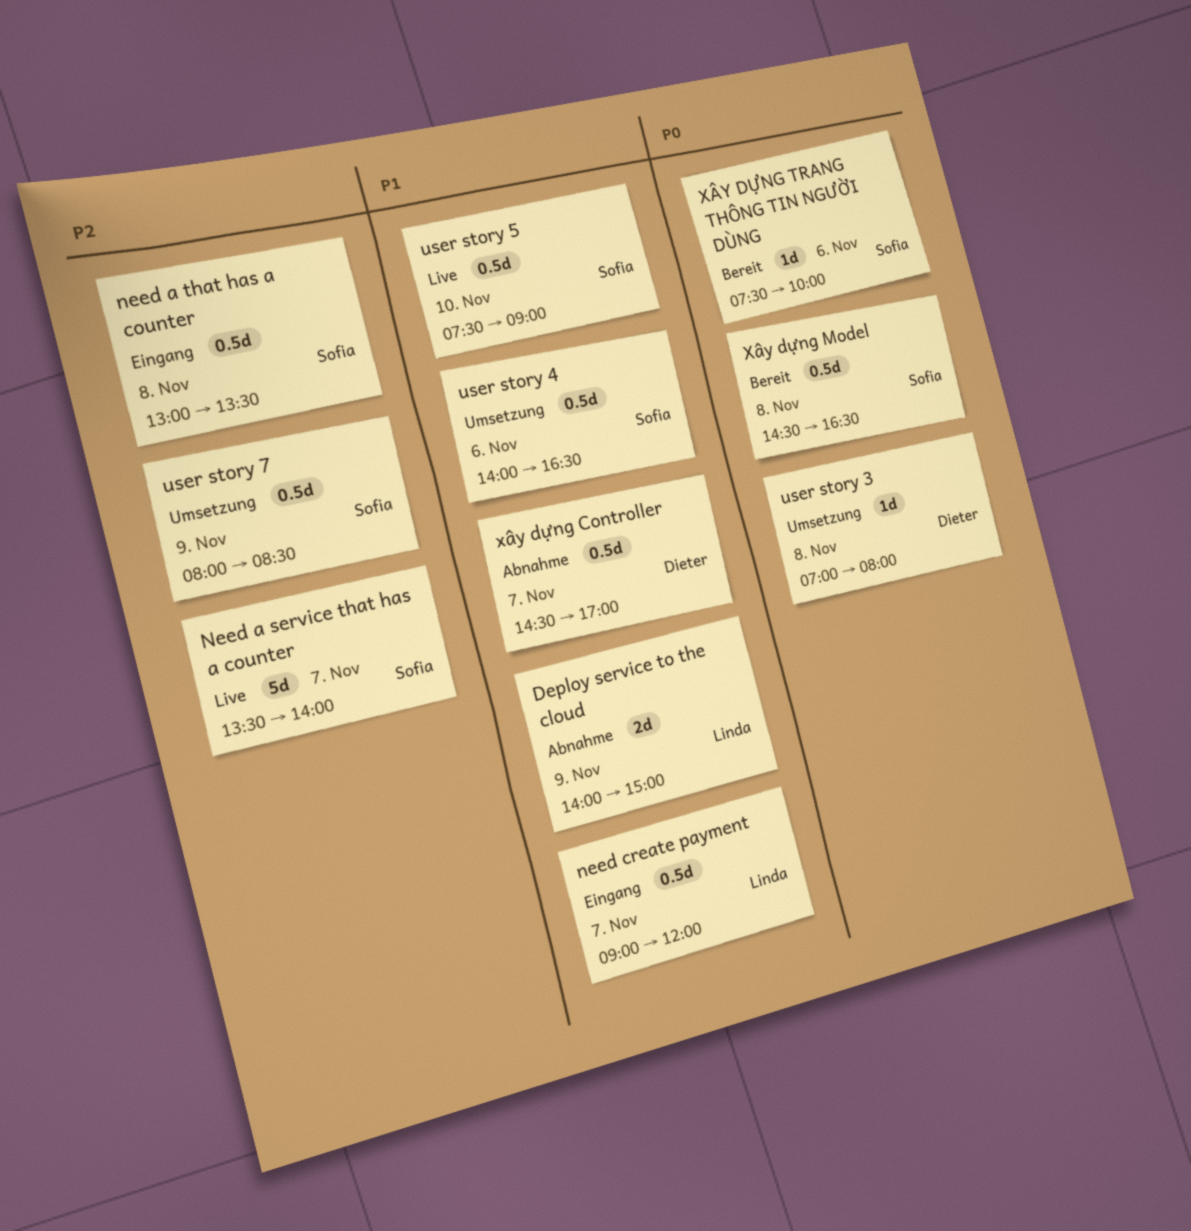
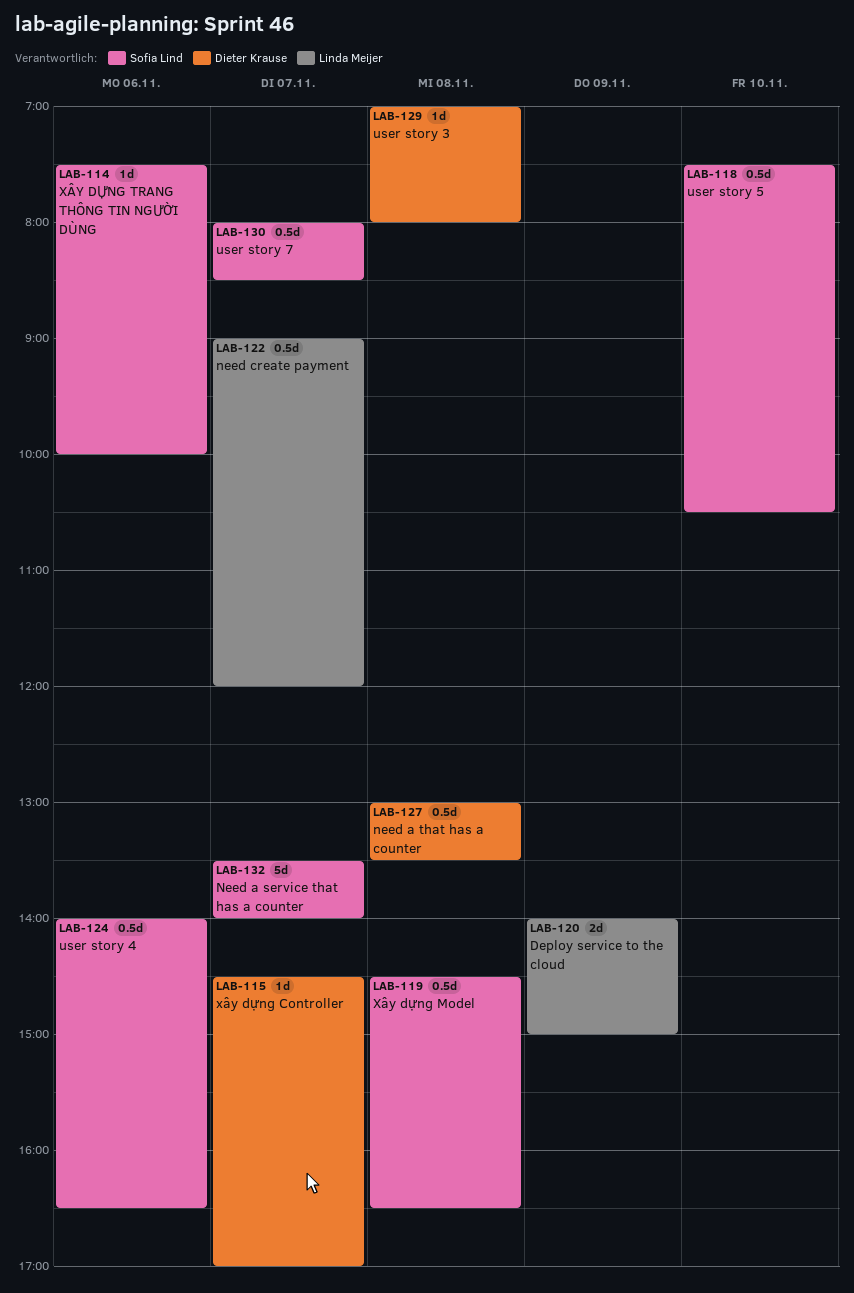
need a that has a counter, owner: Sofia Lind -> Dieter Krause
user story 5, ends: 09:00 -> 10:30
user story 7, day: Nov 9 -> Nov 7
xây dựng Controller, estimate: 0.5d -> 1d

